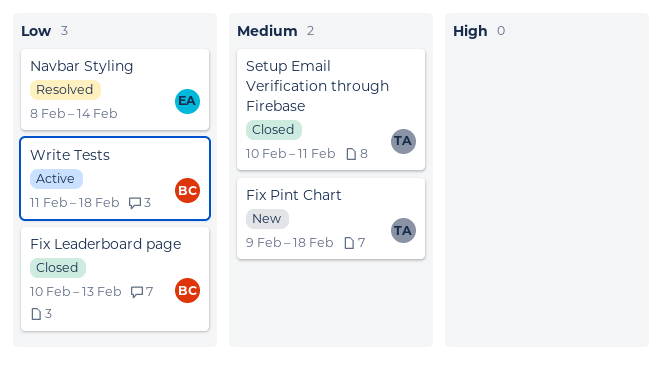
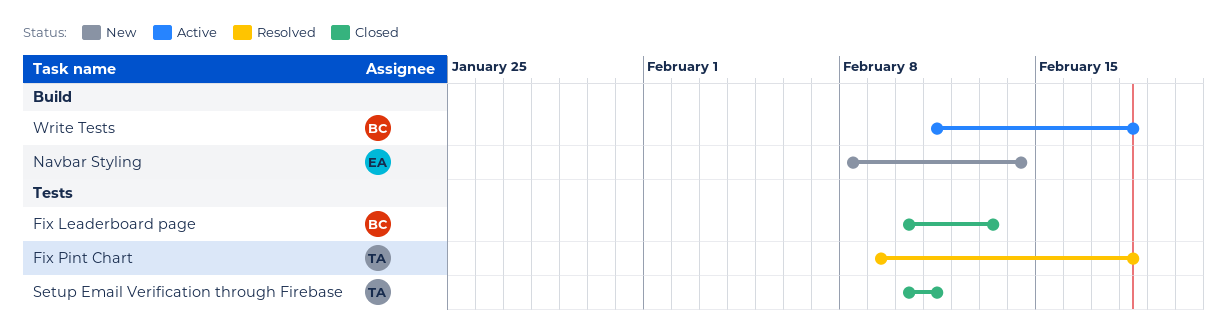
Fix Pint Chart, status: New -> Resolved
Navbar Styling, status: Resolved -> New

